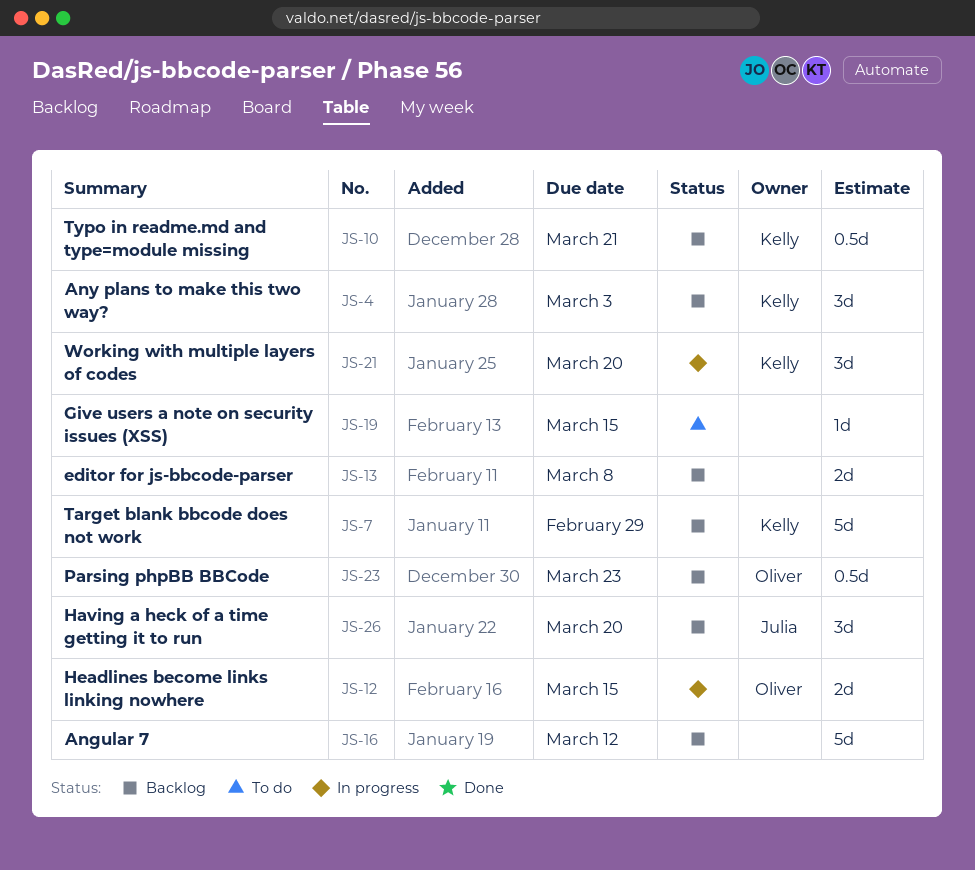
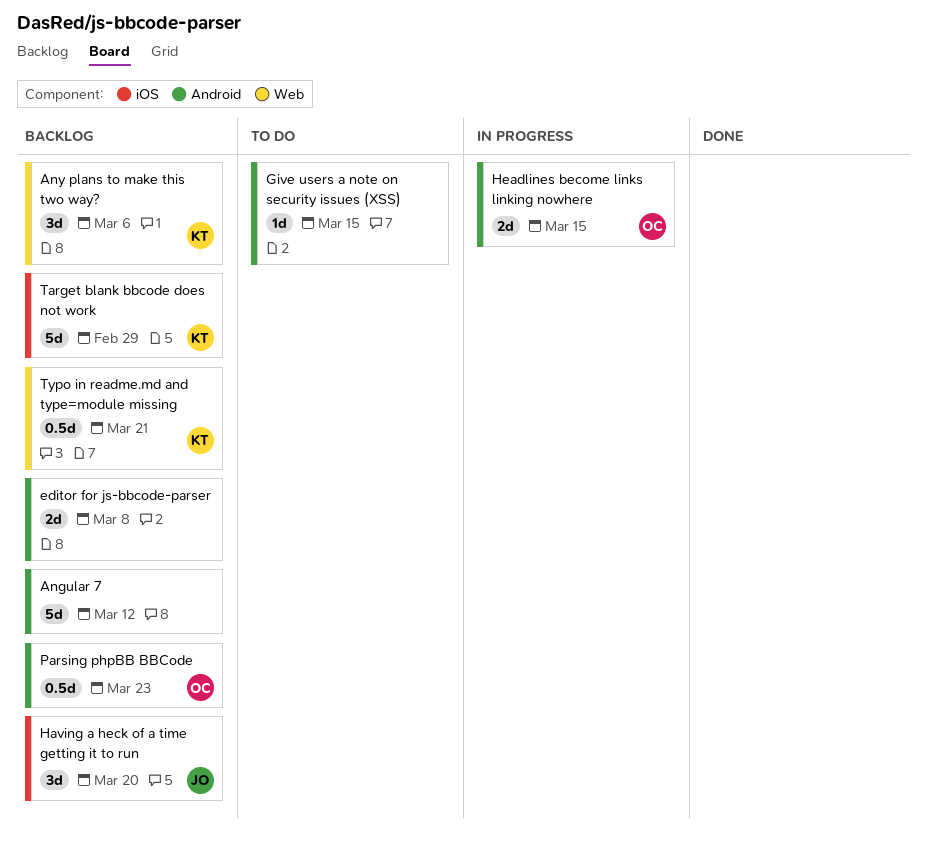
Any plans to make this two way?, due: Mar 3 -> Mar 6
Working with multiple layers of codes: present -> none

